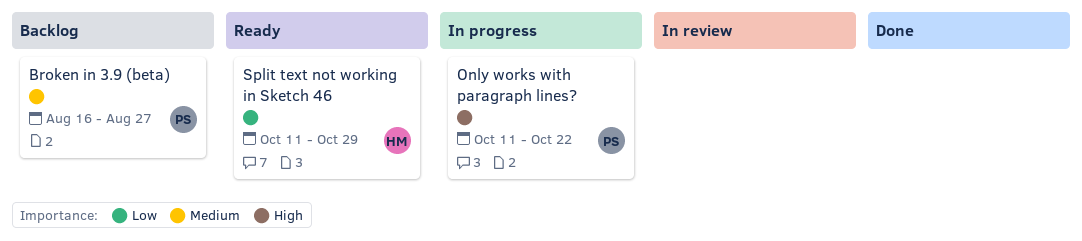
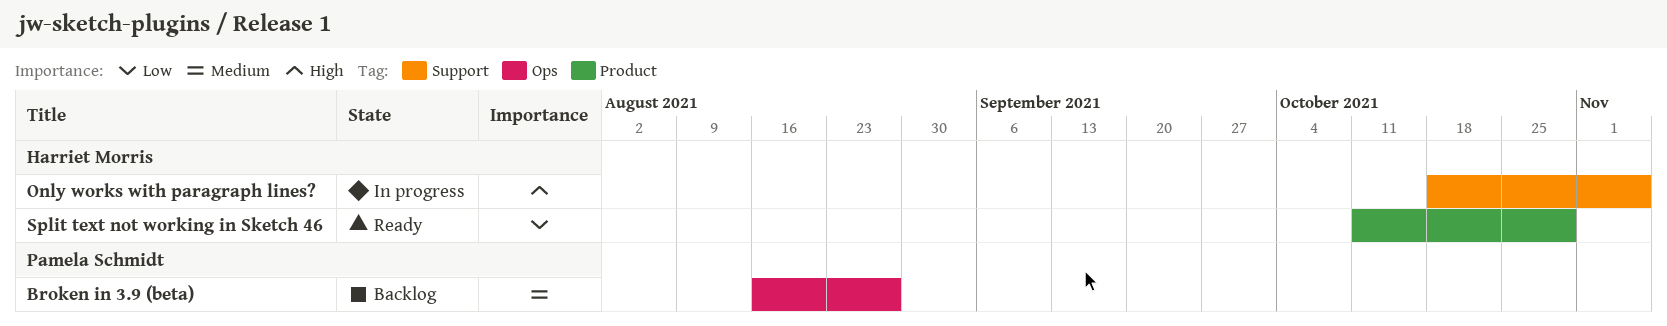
Only works with paragraph lines?, owner: Pamela Schmidt -> Harriet Morris
Only works with paragraph lines?, start: Oct 11 -> Oct 18
Only works with paragraph lines?, due: Oct 22 -> Nov 5

